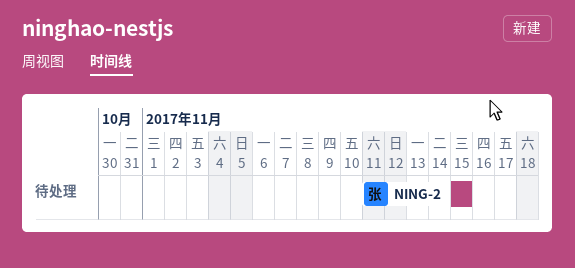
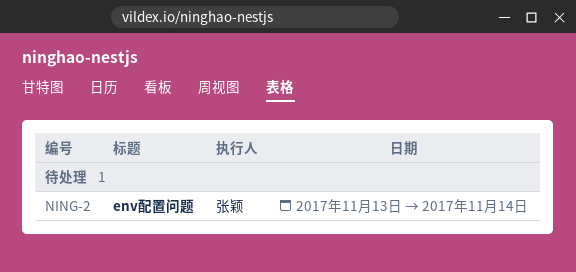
NING-2, start: Nov 15 -> Nov 13
NING-2, due: Nov 15 -> Nov 14

